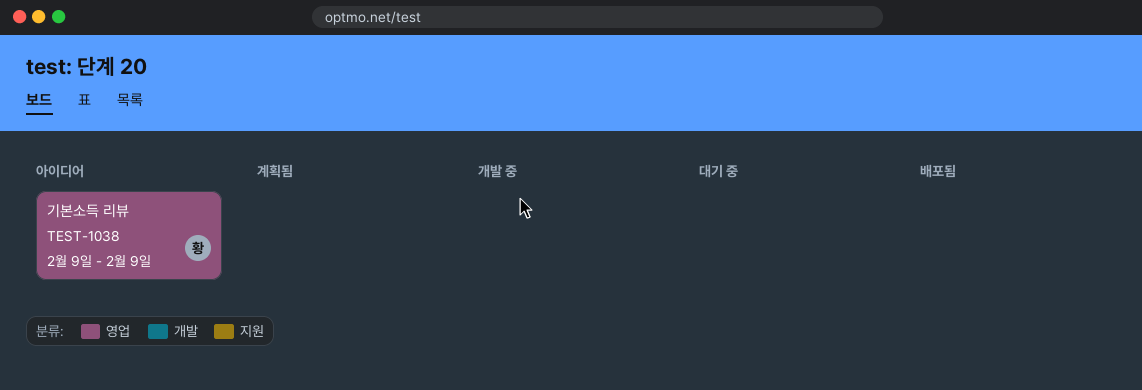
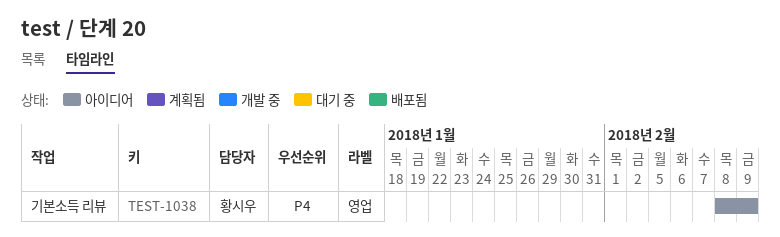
TEST-1038, start: Feb 9 -> Feb 8

